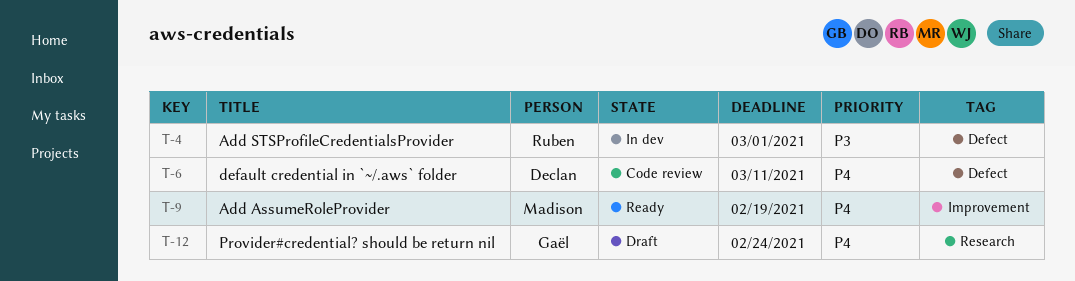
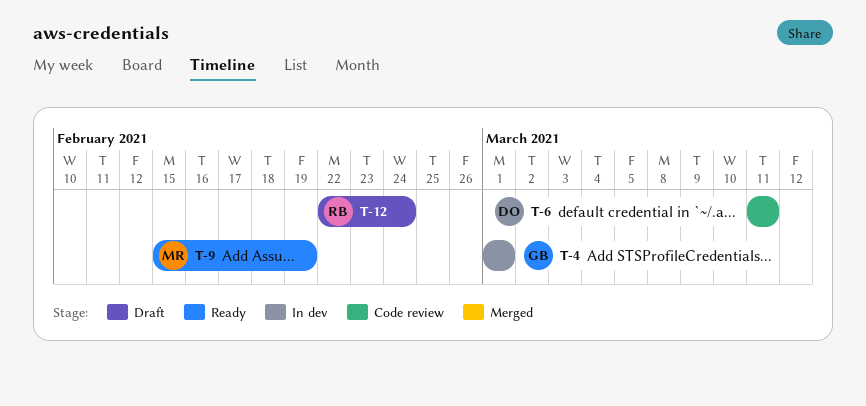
T-4, owner: Ruben -> Gaël
T-12, owner: Gaël -> Ruben

